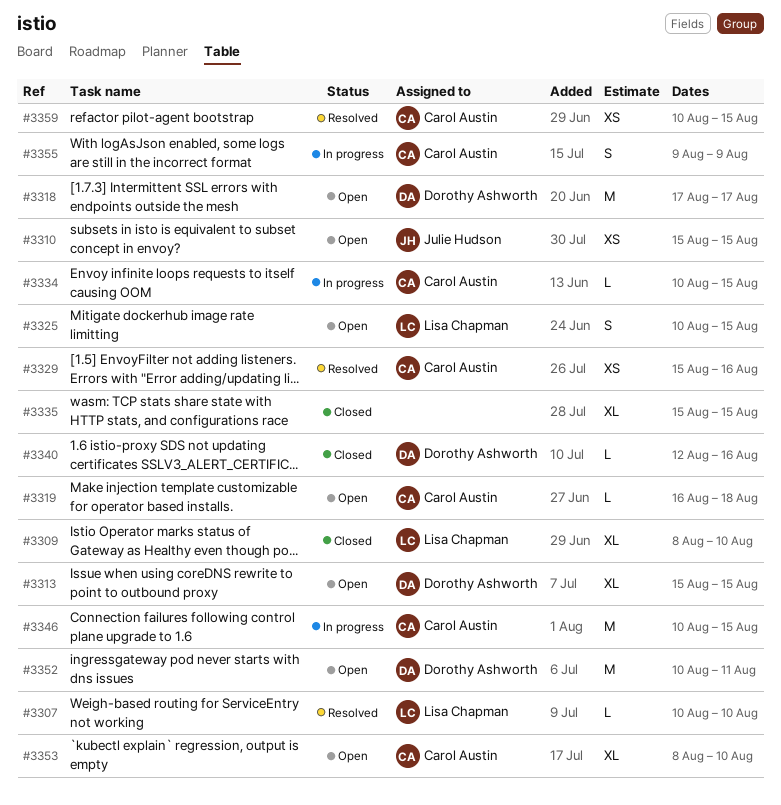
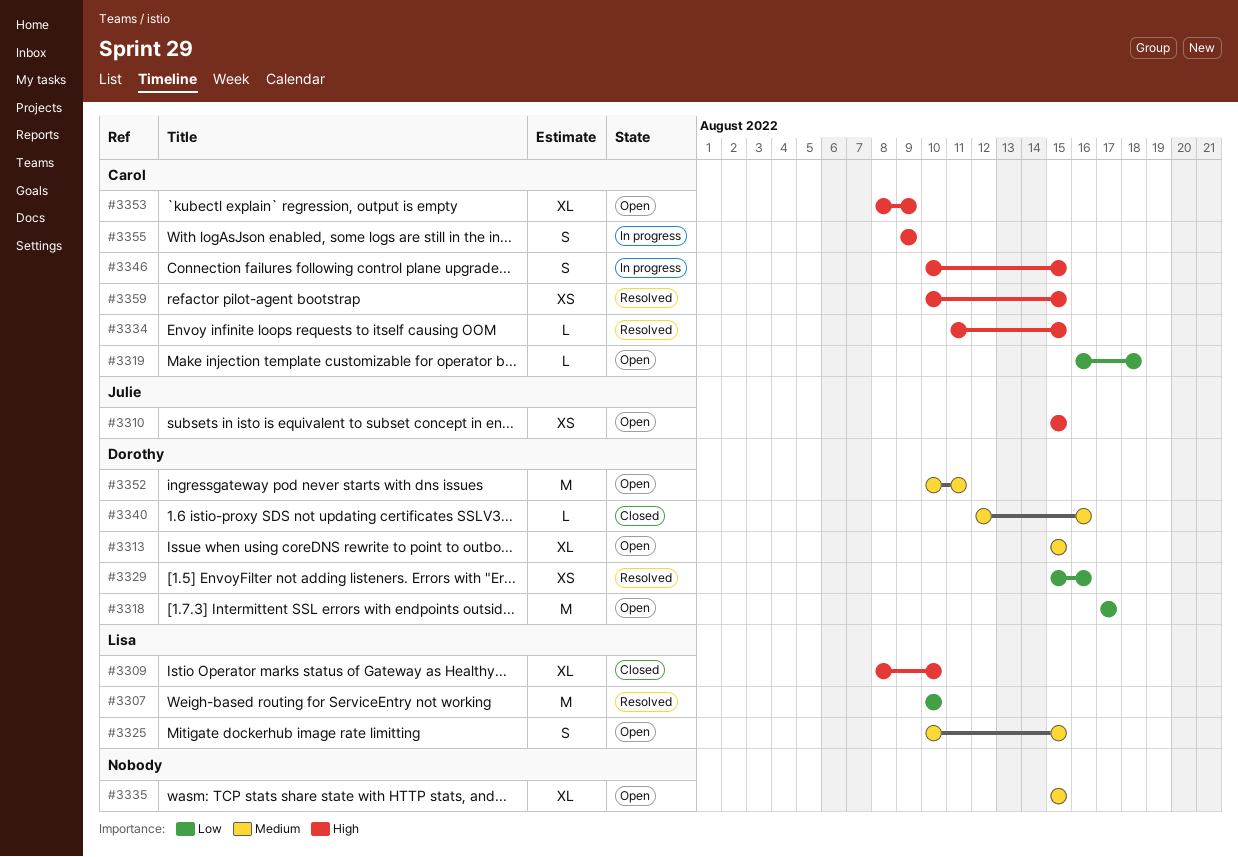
#3307, estimate: L -> M
#3329, owner: Carol Austin -> Dorothy Ashworth
#3334, status: In progress -> Resolved
#3334, start: Aug 10 -> Aug 11
#3335, status: Closed -> Open
#3346, estimate: M -> S
#3353, due: Aug 10 -> Aug 9

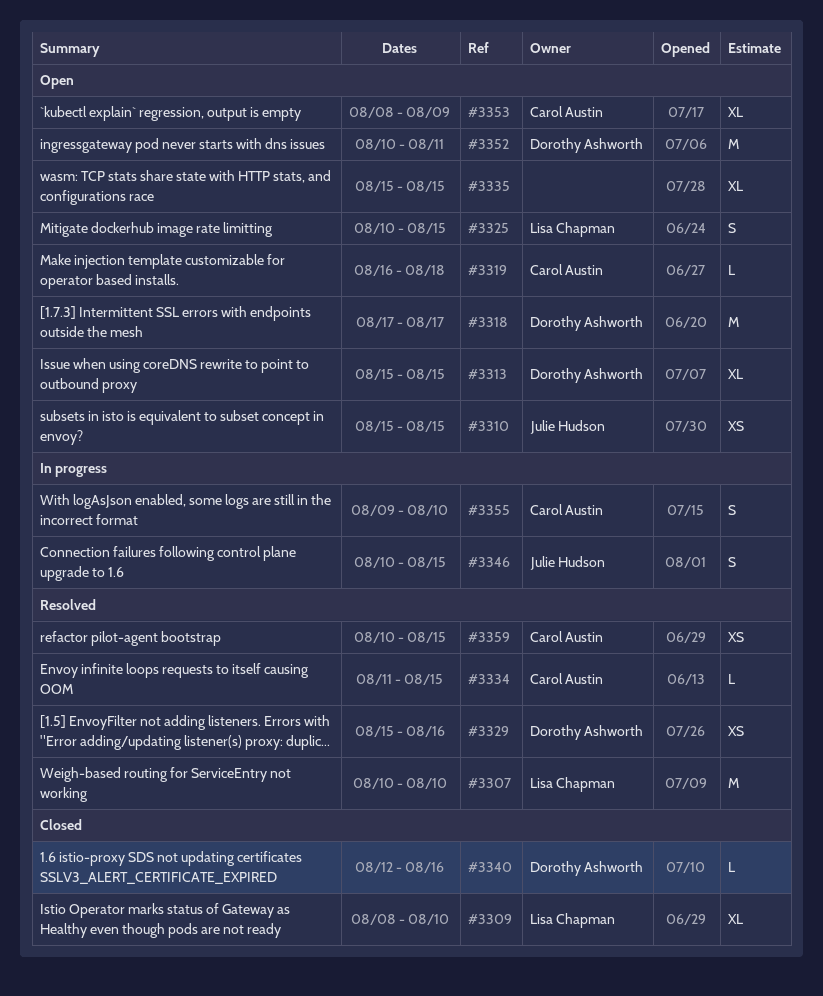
#3346, owner: Carol Austin -> Julie Hudson
#3355, due: Aug 9 -> Aug 10

